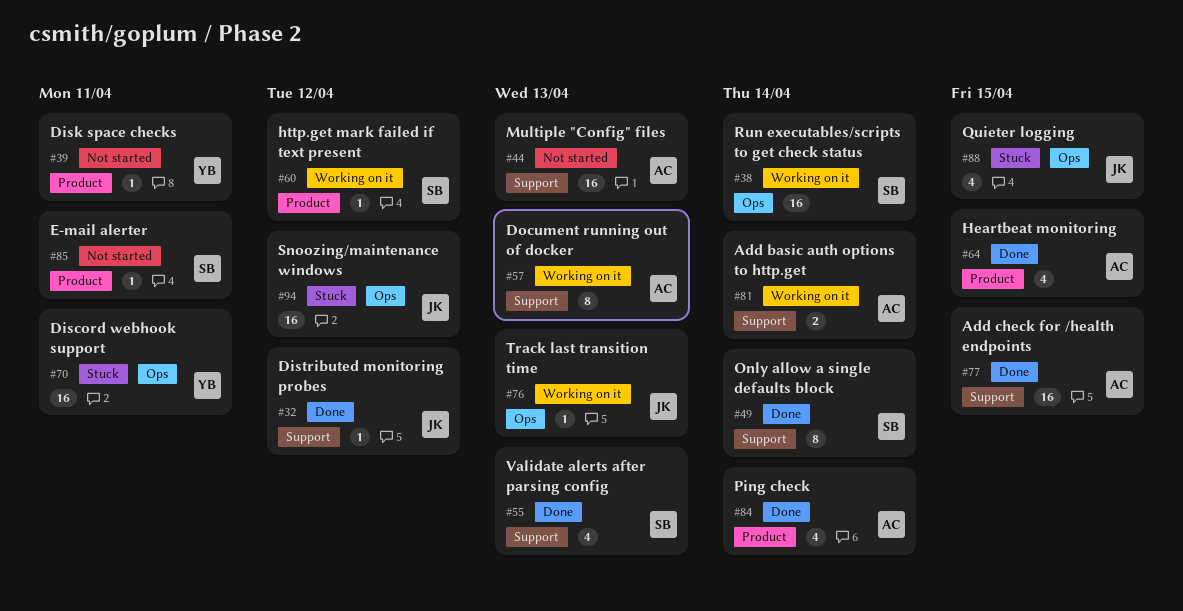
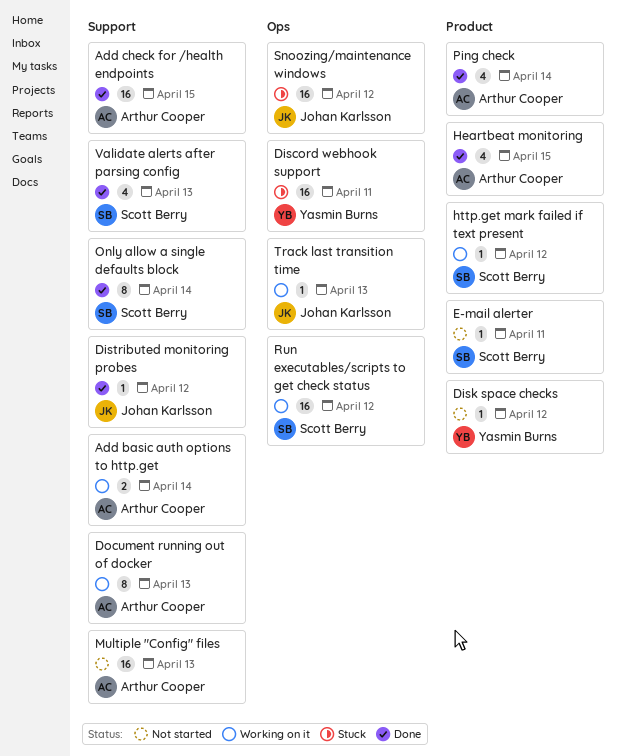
Disk space checks, due: Apr 11 -> Apr 12
Quieter logging: present -> none
Run executables/scripts to get check status, due: Apr 14 -> Apr 12

